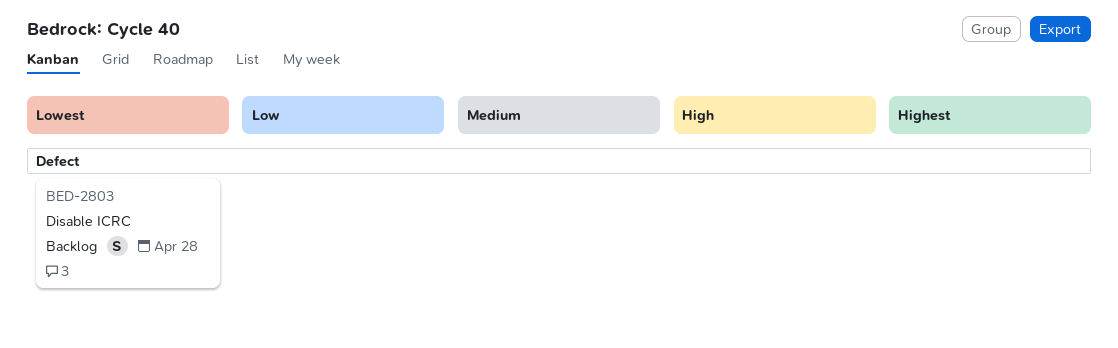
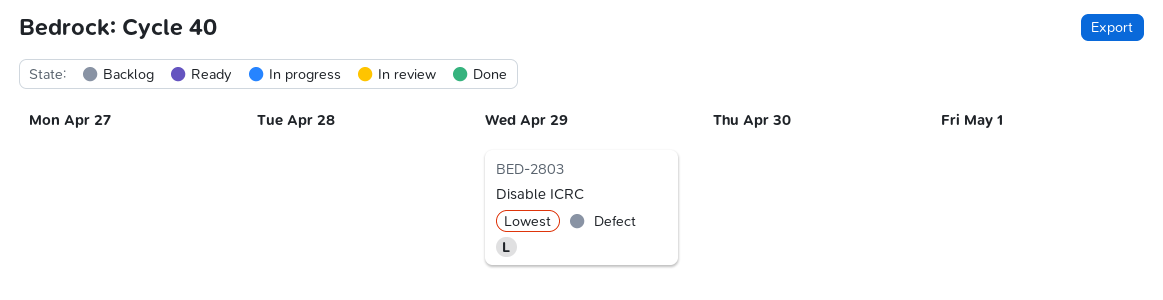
BED-2803, estimate: S -> L
BED-2803, due: Apr 28 -> Apr 29

